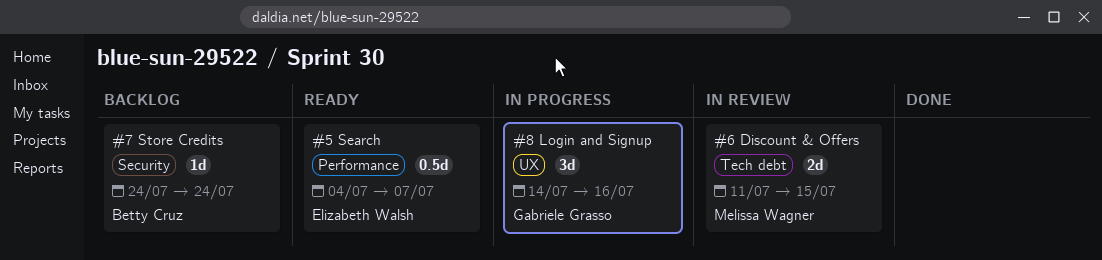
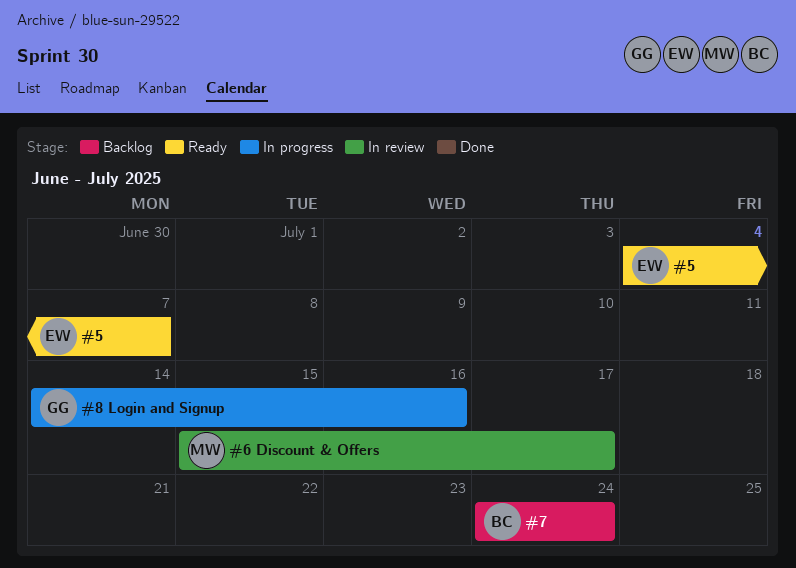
#6, start: Jul 11 -> Jul 15
#6, due: Jul 15 -> Jul 17

